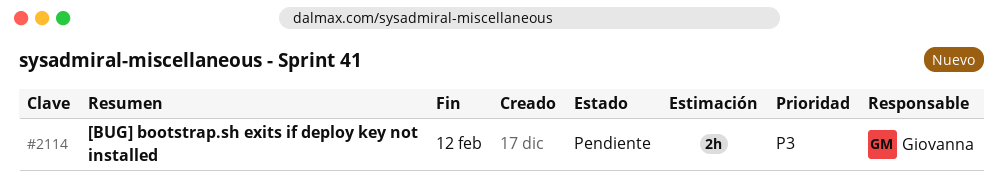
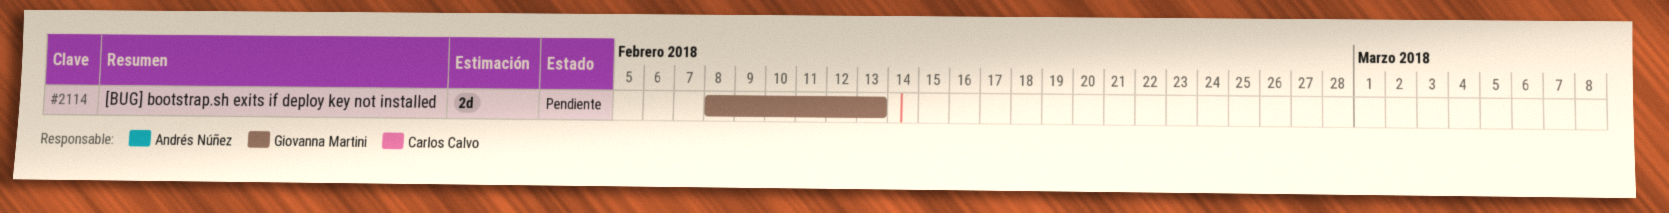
#2114, estimate: 2h -> 2d
#2114, due: Feb 12 -> Feb 13

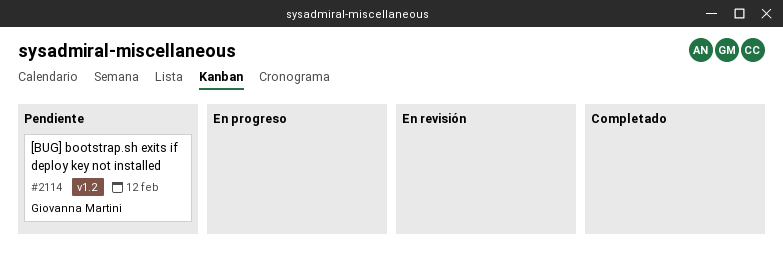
#2114, due: Feb 13 -> Feb 12

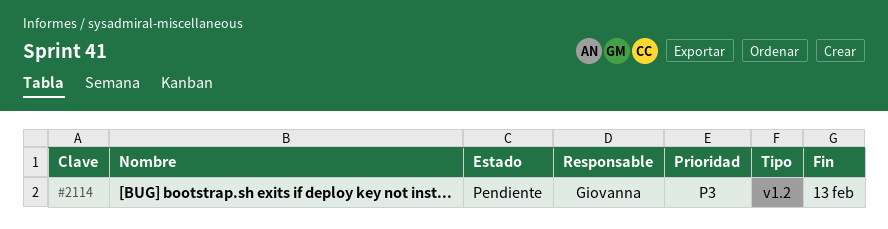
#2114, due: Feb 12 -> Feb 13

